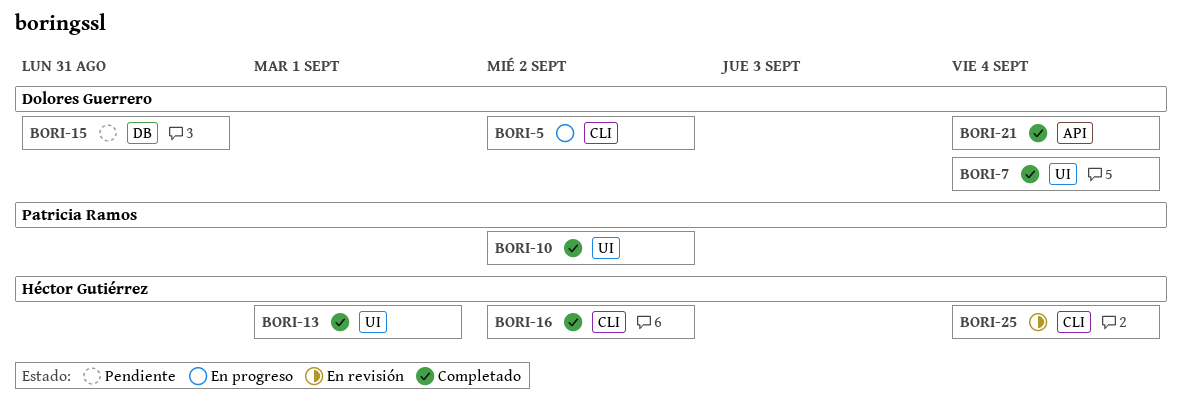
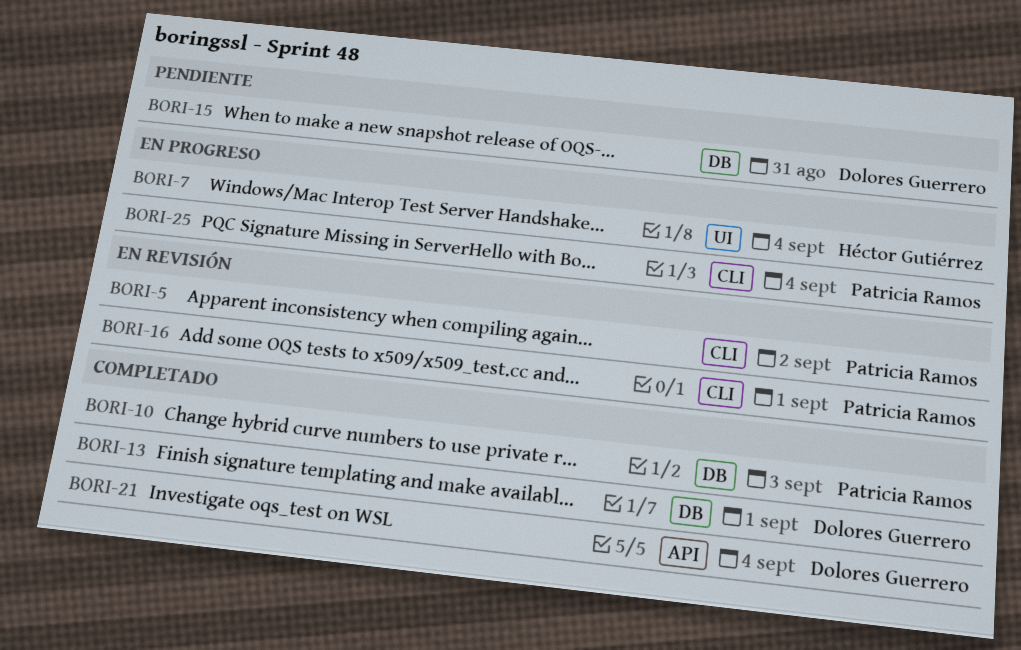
BORI-5, status: En progreso -> En revisión
BORI-5, owner: Dolores Guerrero -> Patricia Ramos
BORI-7, status: Completado -> En progreso
BORI-7, owner: Dolores Guerrero -> Héctor Gutiérrez
BORI-10, label: UI -> DB
BORI-10, due: Sep 2 -> Sep 3
BORI-13, owner: Héctor Gutiérrez -> Dolores Guerrero
BORI-13, label: UI -> DB
BORI-16, status: Completado -> En revisión
BORI-16, owner: Héctor Gutiérrez -> Patricia Ramos
BORI-16, due: Sep 2 -> Sep 1
BORI-25, status: En revisión -> En progreso
BORI-25, owner: Héctor Gutiérrez -> Patricia Ramos

